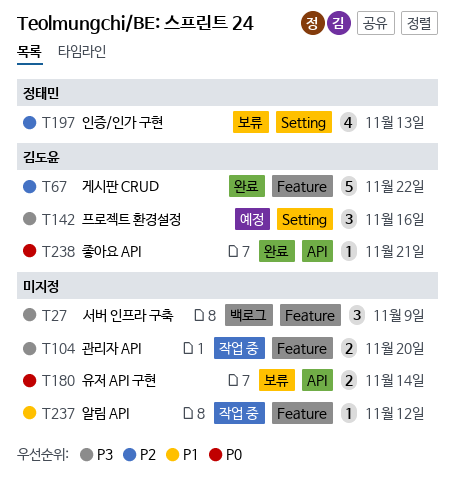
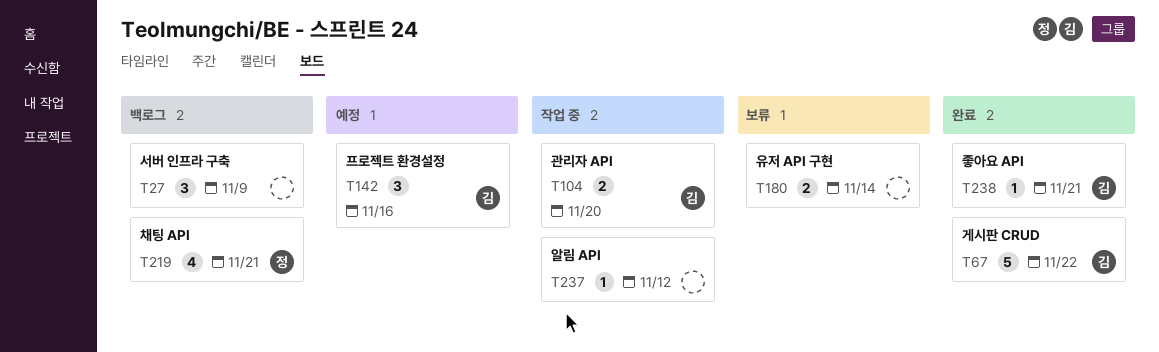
T104, owner: none -> 김도윤
T197: present -> none
T219: none -> present

